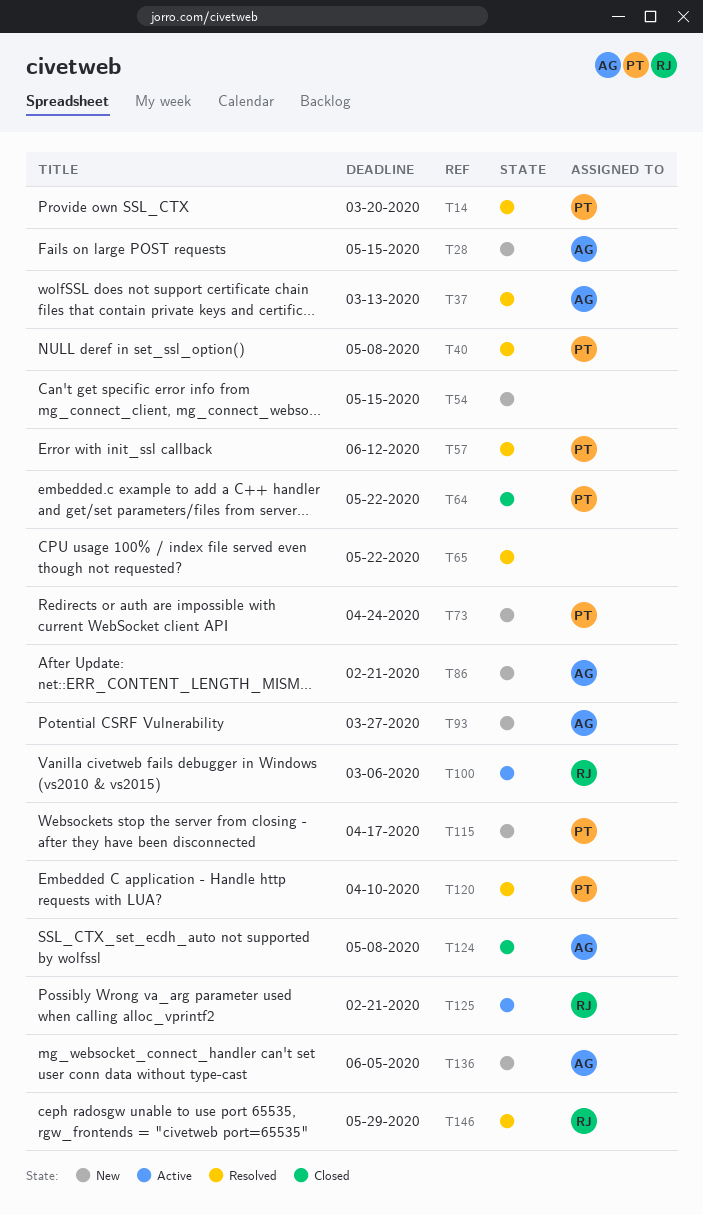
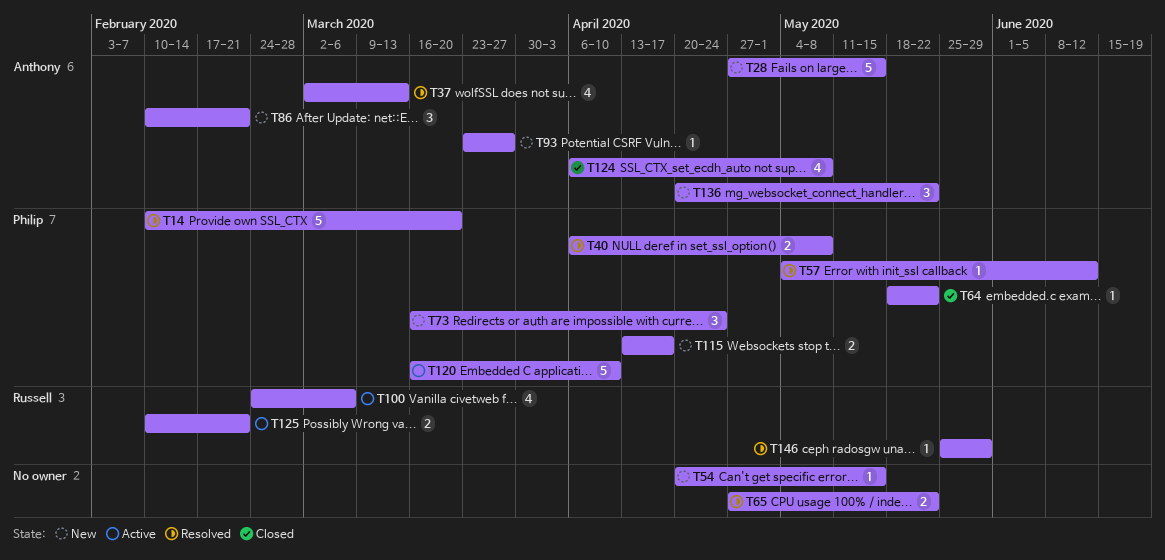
T120, status: Resolved -> Active
T136, due: Jun 5 -> May 22

